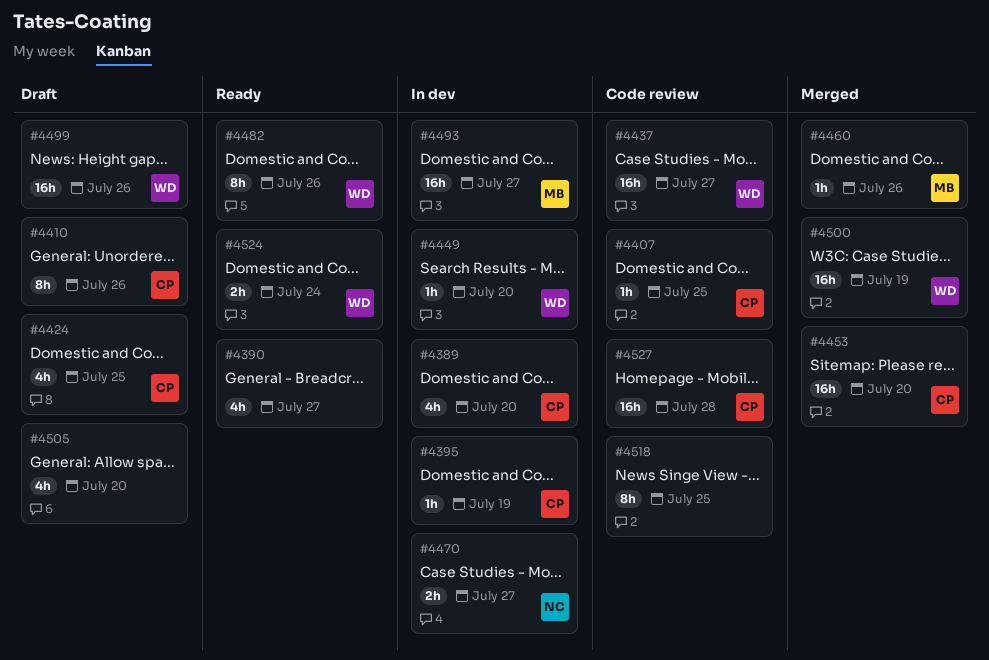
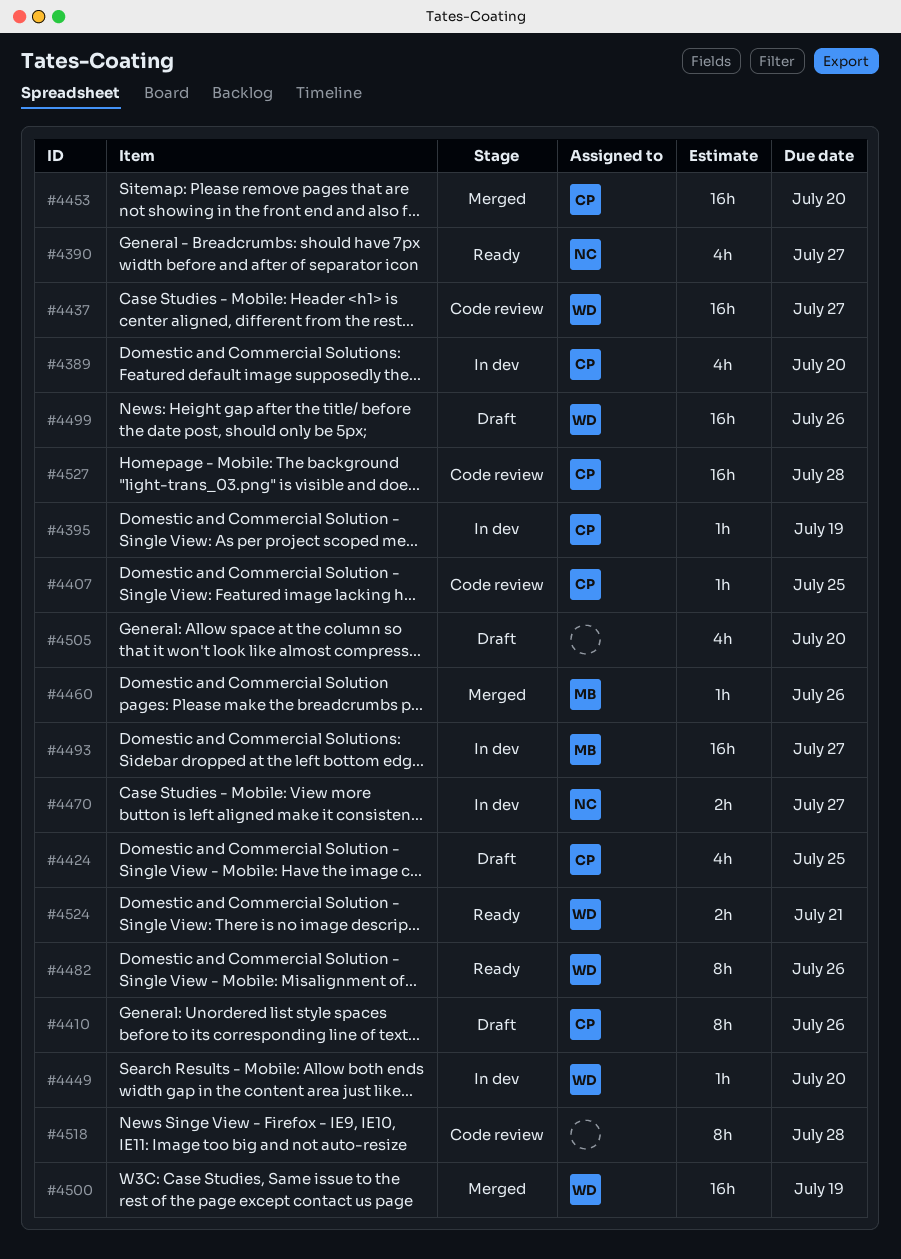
#4390, owner: none -> NC
#4518, due: Jul 25 -> Jul 28
#4524, due: Jul 24 -> Jul 21

